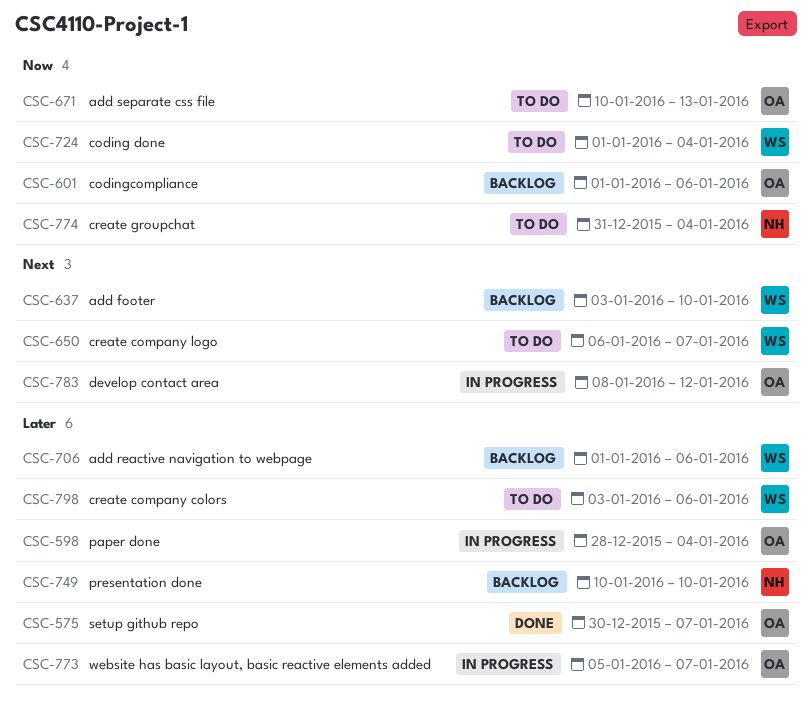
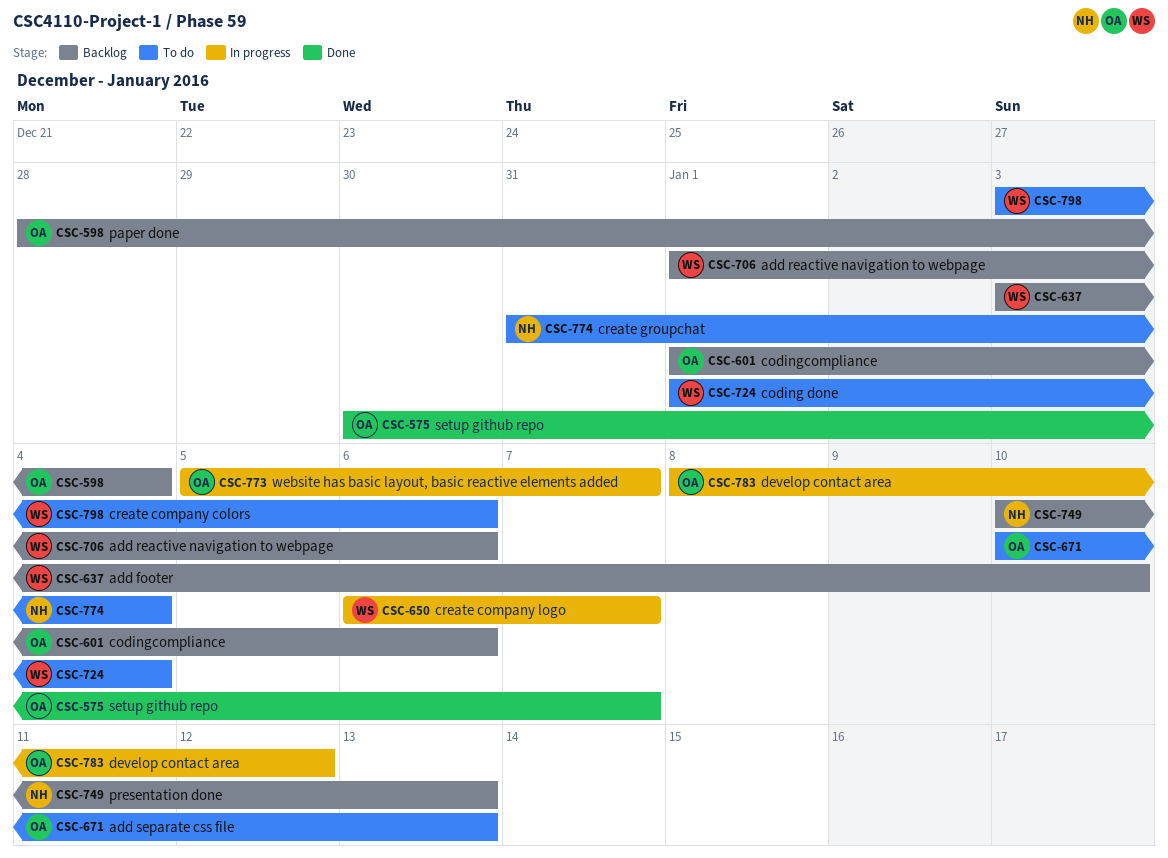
CSC-598, status: In progress -> Backlog
CSC-650, status: To do -> In progress
CSC-749, due: Jan 10 -> Jan 13

